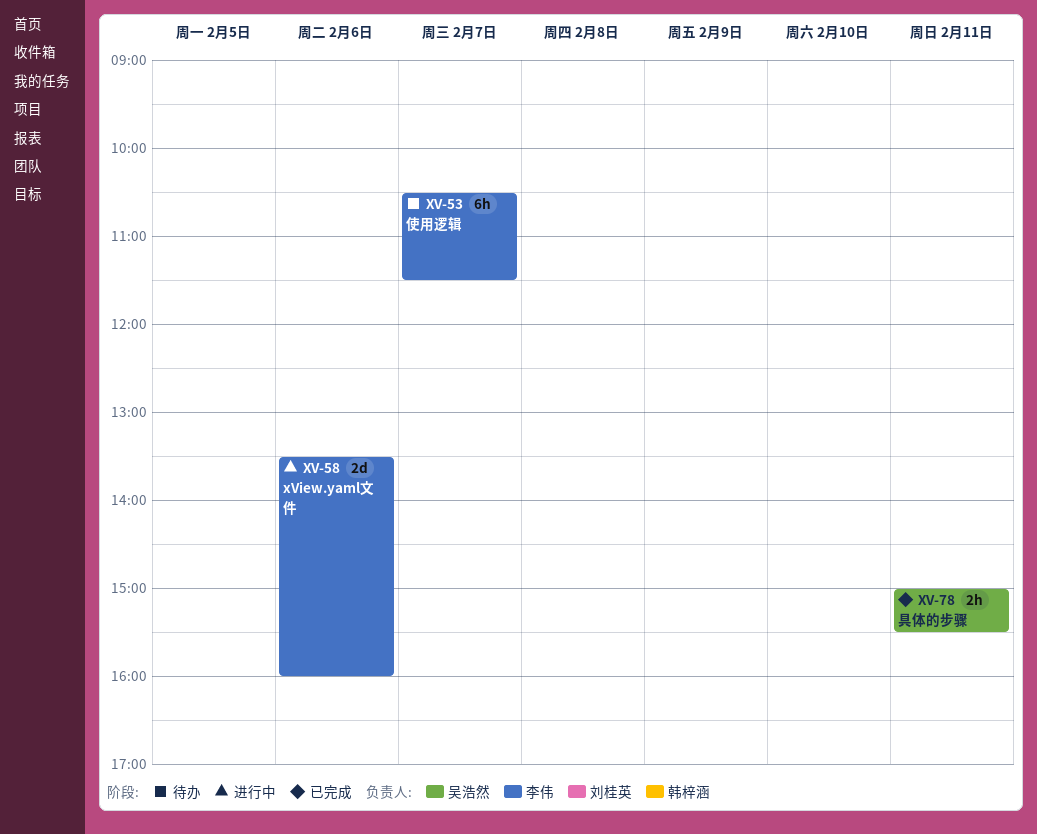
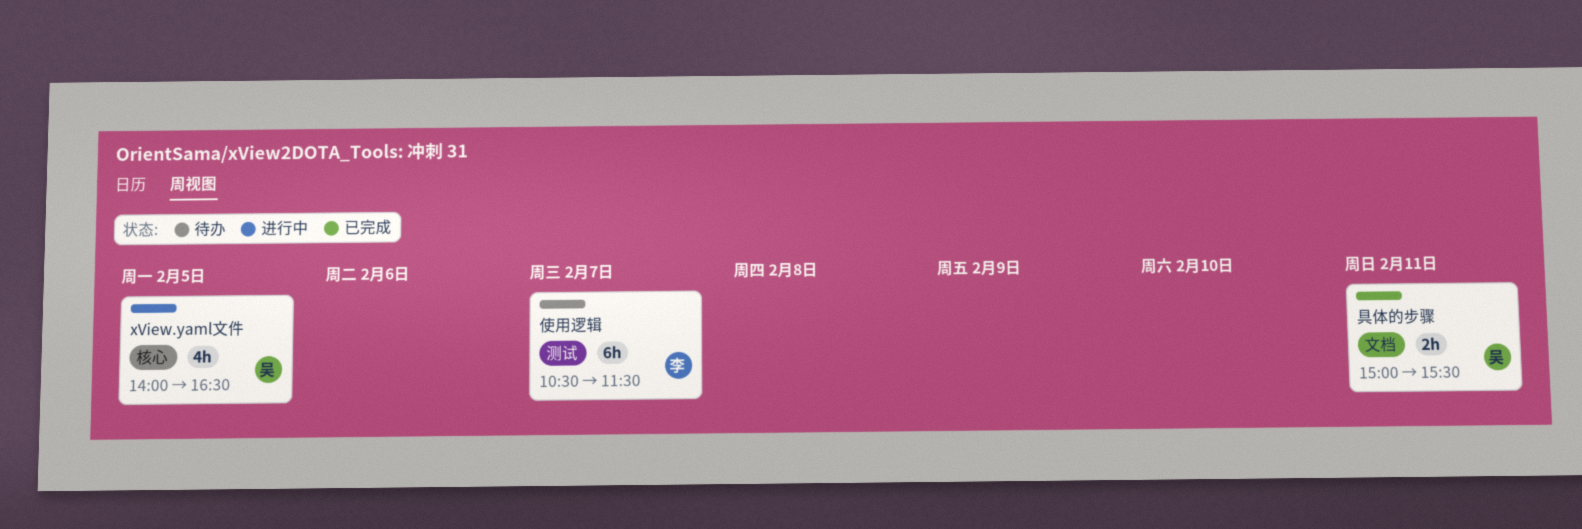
xView.yaml文件, owner: 李伟 -> 吴浩然
xView.yaml文件, estimate: 2d -> 4h
xView.yaml文件, day: Feb 6 -> Feb 5
xView.yaml文件, begins: 13:30 -> 14:00
xView.yaml文件, ends: 16:00 -> 16:30

